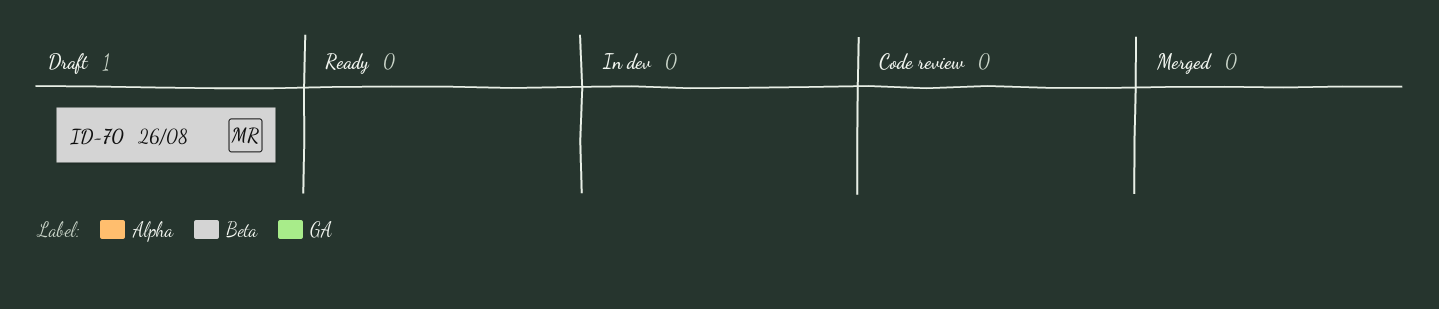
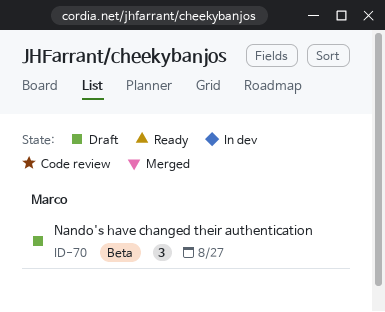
ID-70, due: Aug 26 -> Aug 27

